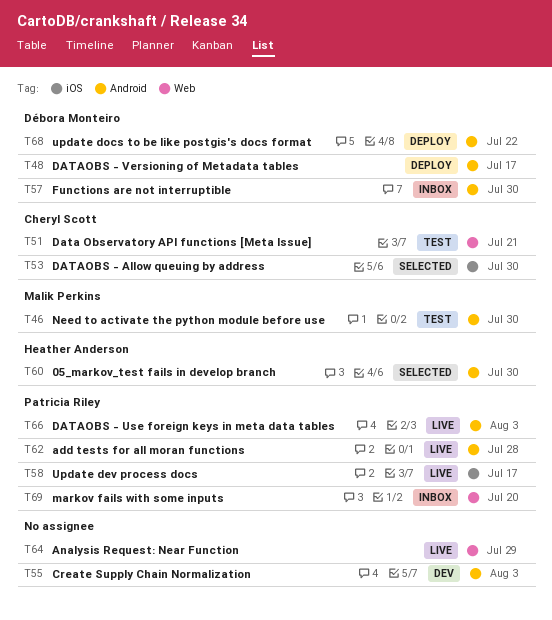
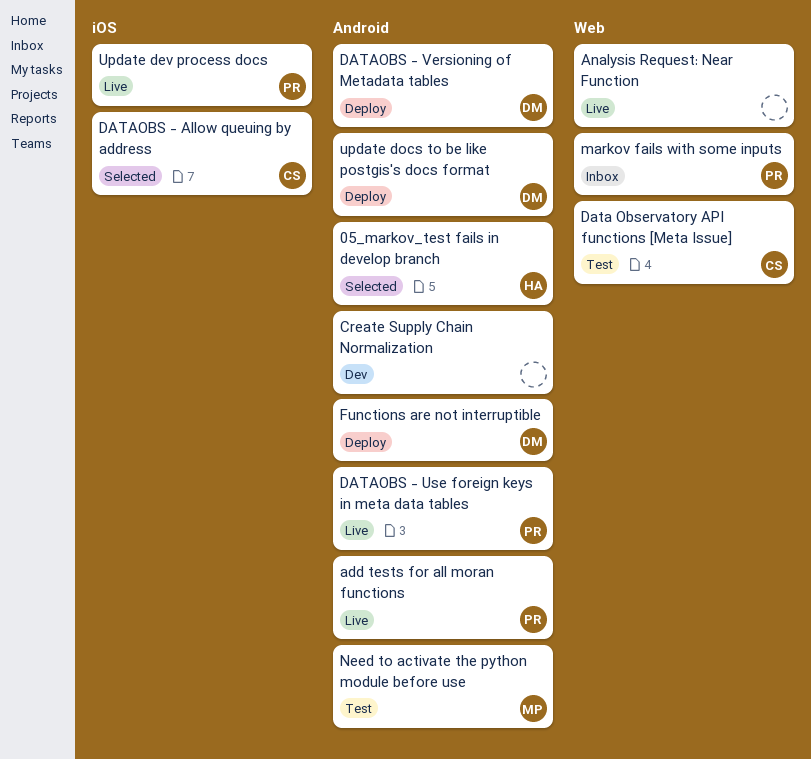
Functions are not interruptible, status: Inbox -> Deploy

